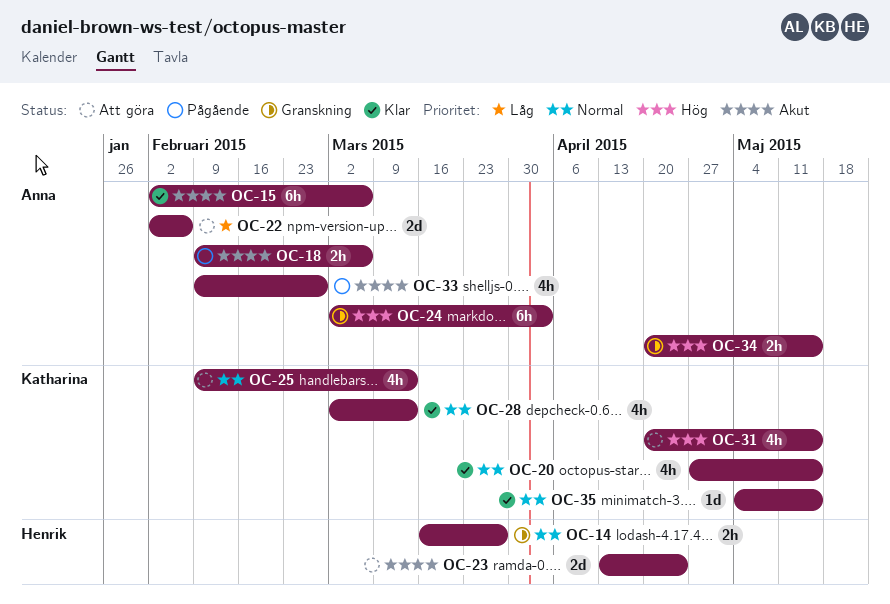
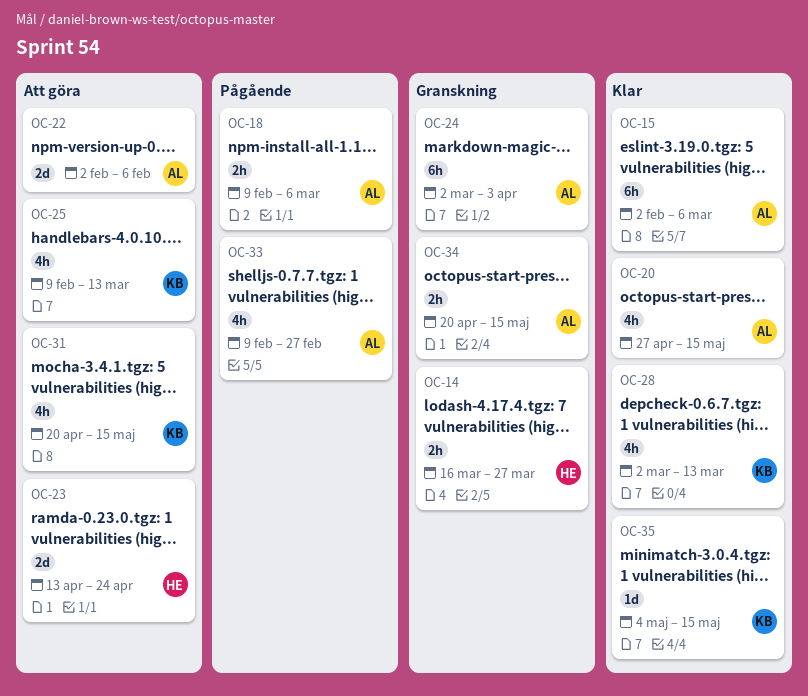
OC-20, owner: Katharina -> Anna

